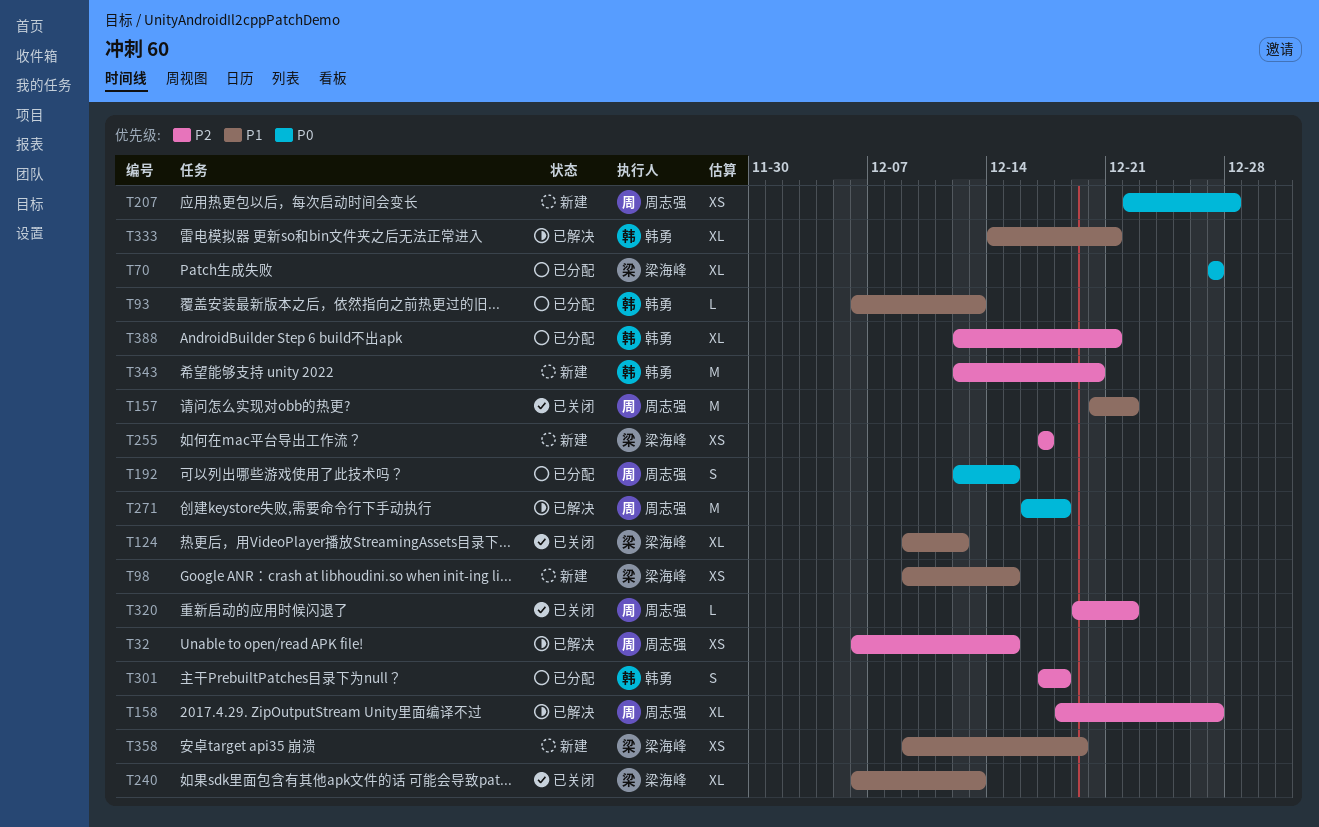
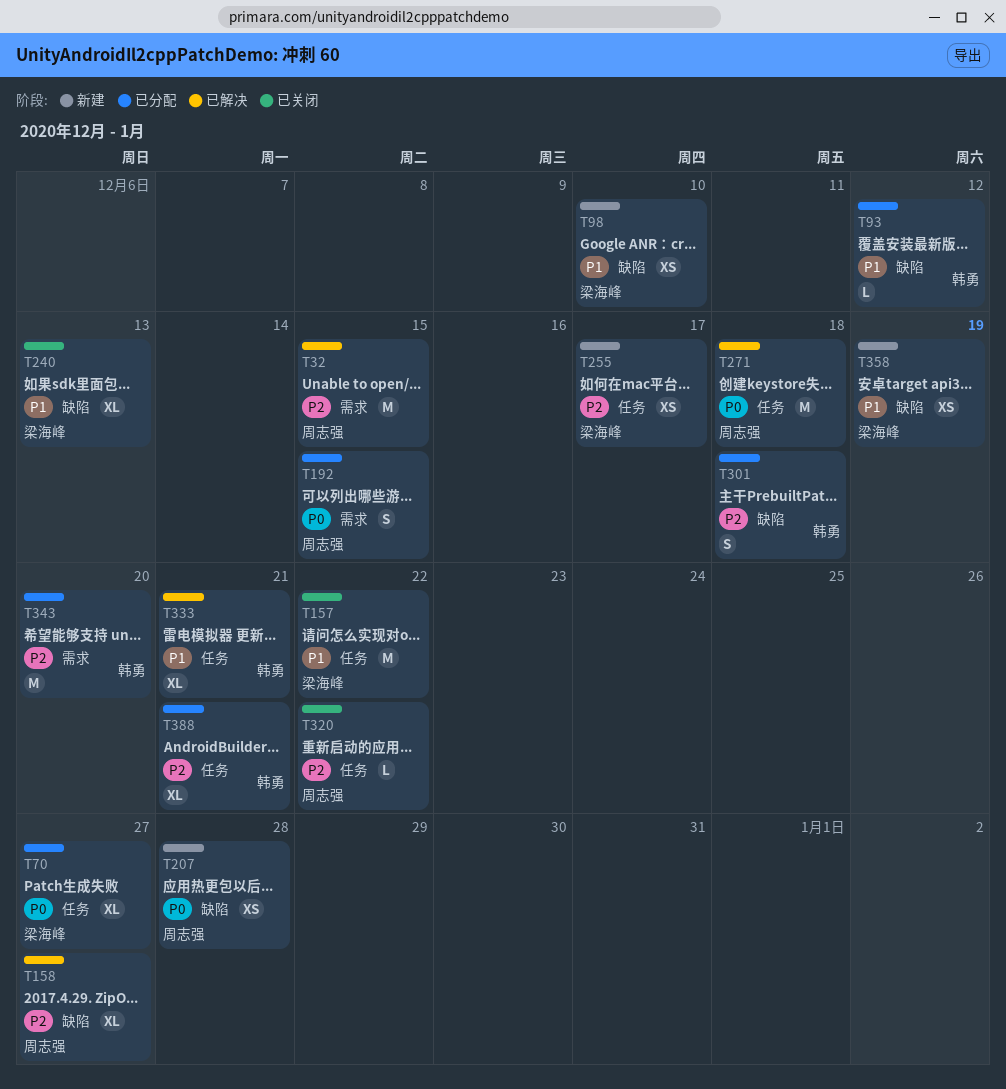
T32, estimate: XS -> M
T93, due: Dec 13 -> Dec 12
T98, due: Dec 15 -> Dec 10
T124: present -> none
T157, owner: 周志强 -> 梁海峰
T343, status: 新建 -> 已分配

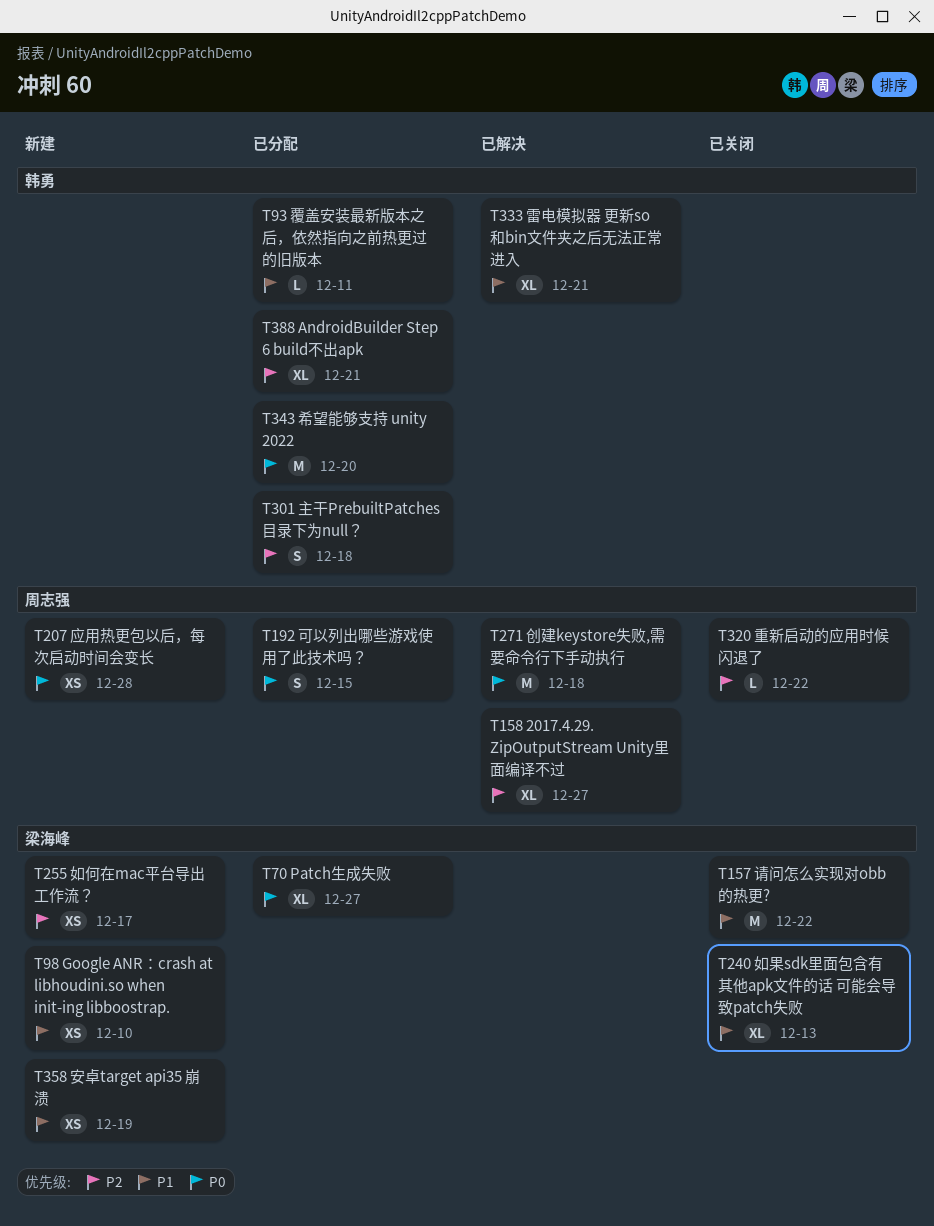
T32: present -> none
T93, due: Dec 12 -> Dec 11
T343, priority: P2 -> P0

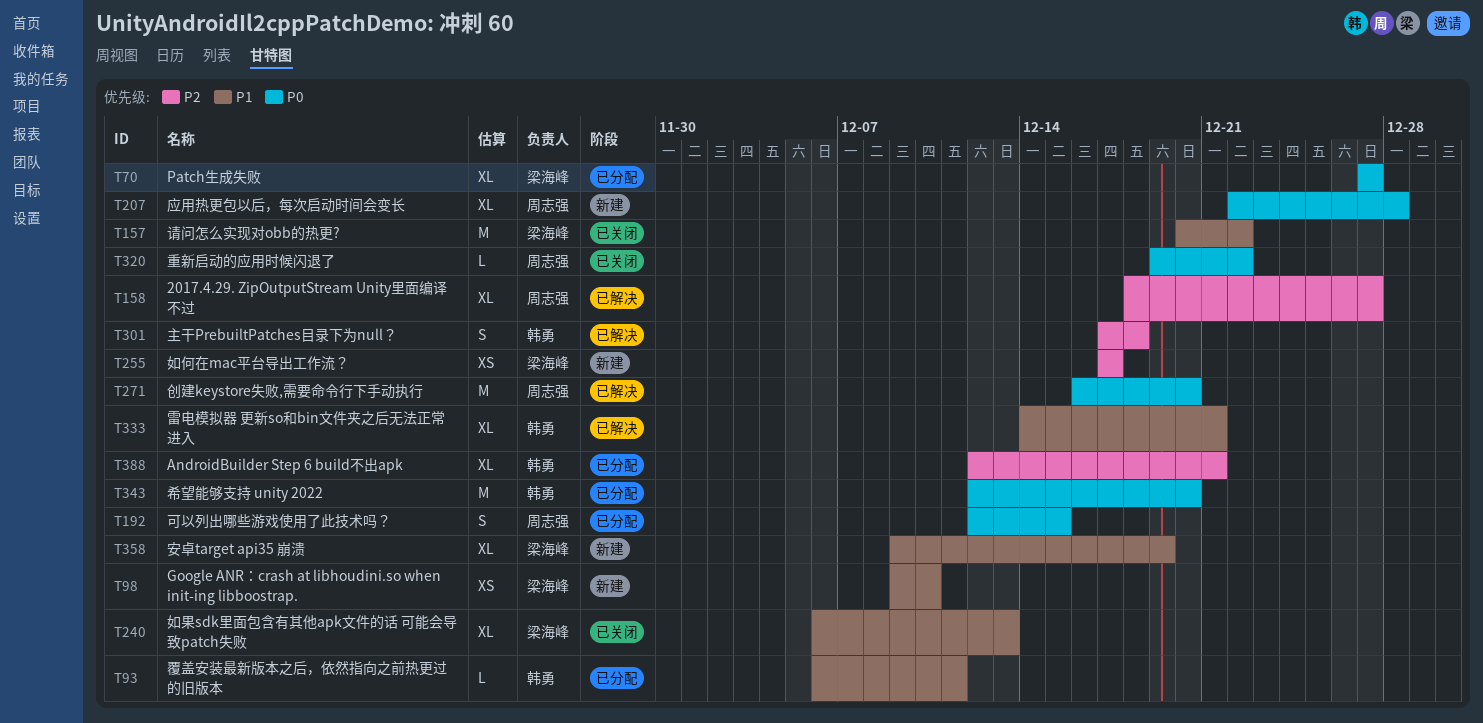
T207, estimate: XS -> XL
T271, due: Dec 18 -> Dec 20
T301, status: 已分配 -> 已解决
T320, priority: P2 -> P0
T358, estimate: XS -> XL

